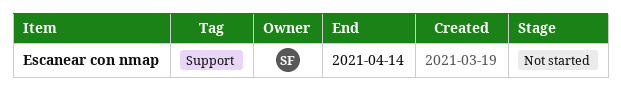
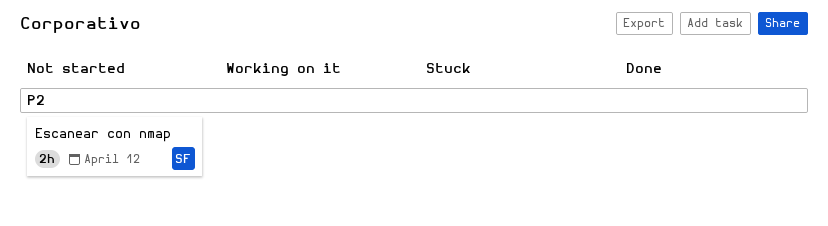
Escanear con nmap, due: Apr 14 -> Apr 12

